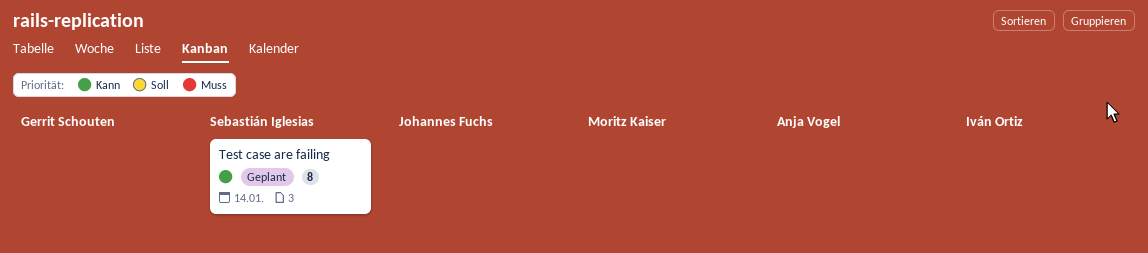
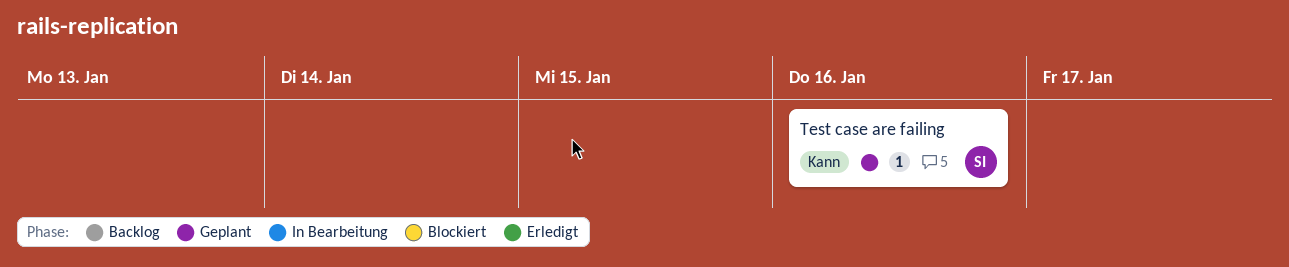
Test case are failing, estimate: 8 -> 1
Test case are failing, due: Jan 14 -> Jan 16

